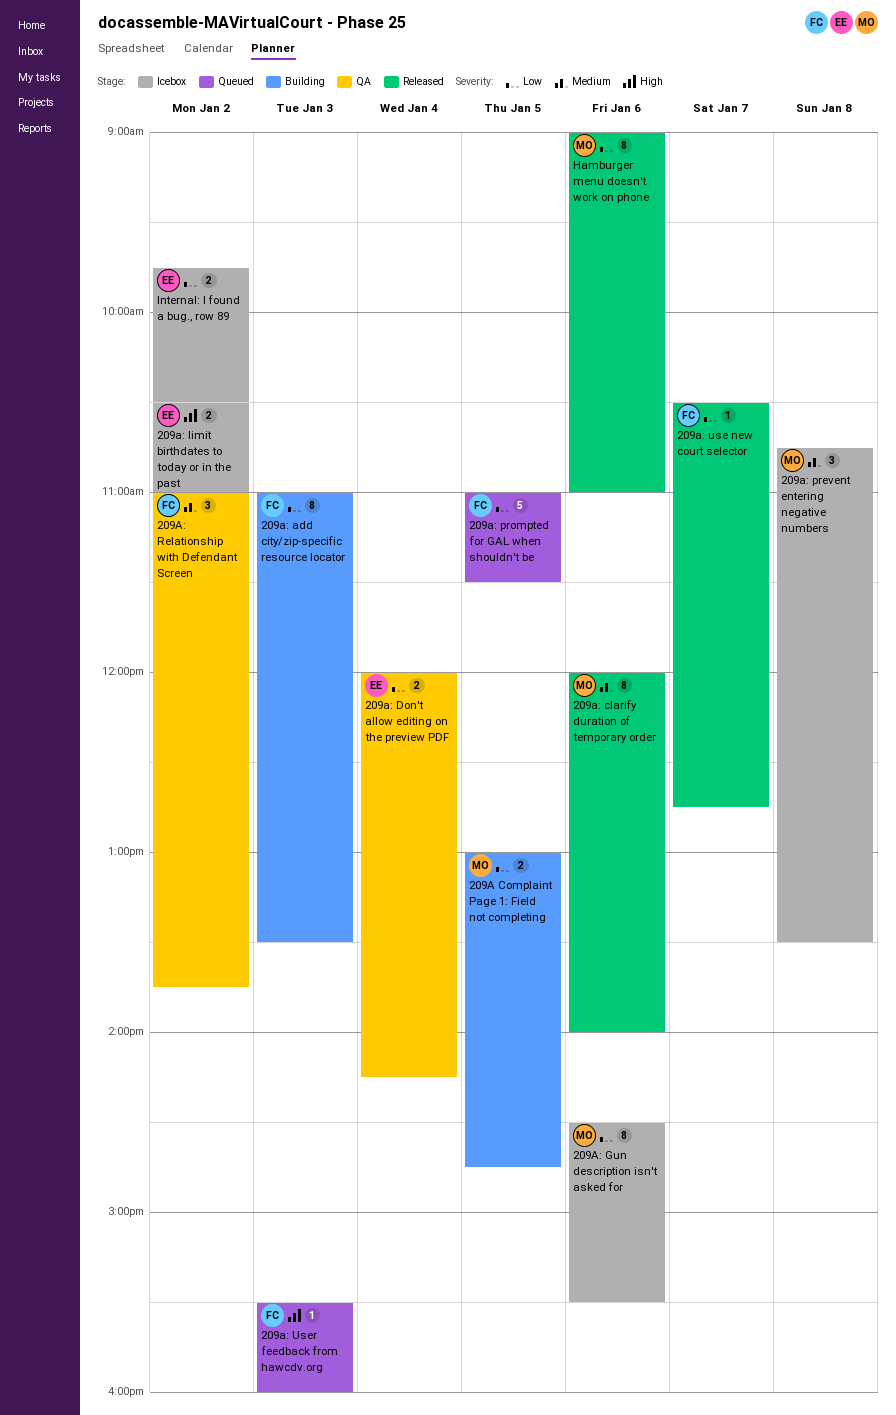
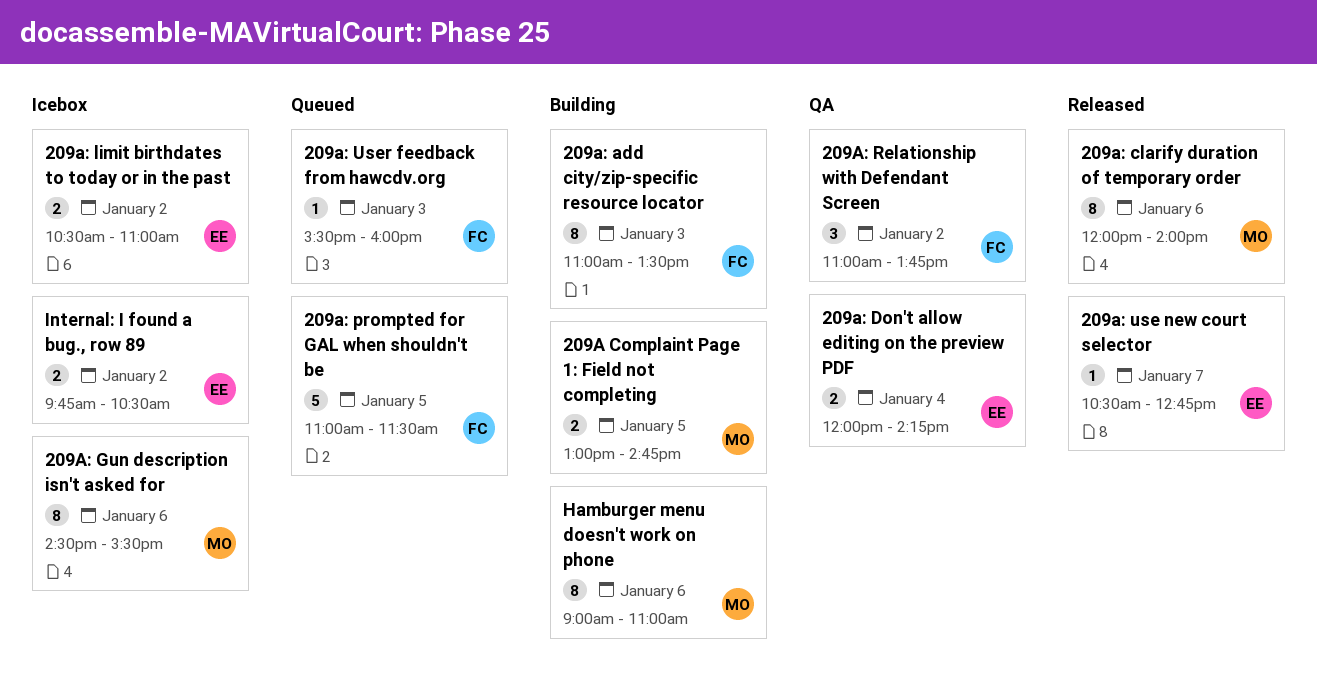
209a: prevent entering negative numbers: present -> none
209a: use new court selector, owner: FC -> EE
Hamburger menu doesn't work on phone, status: Released -> Building

